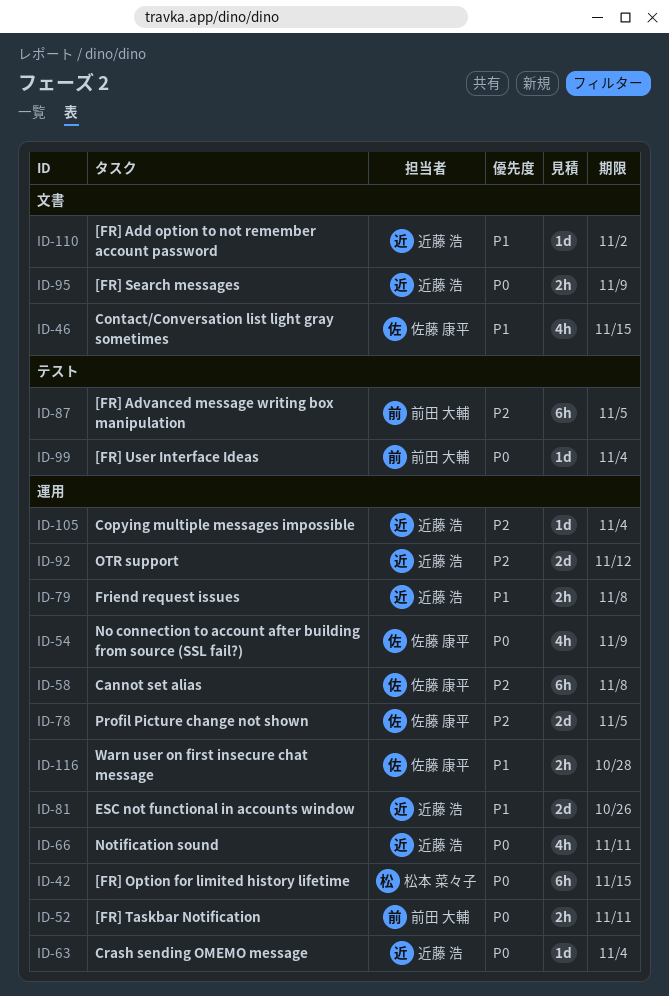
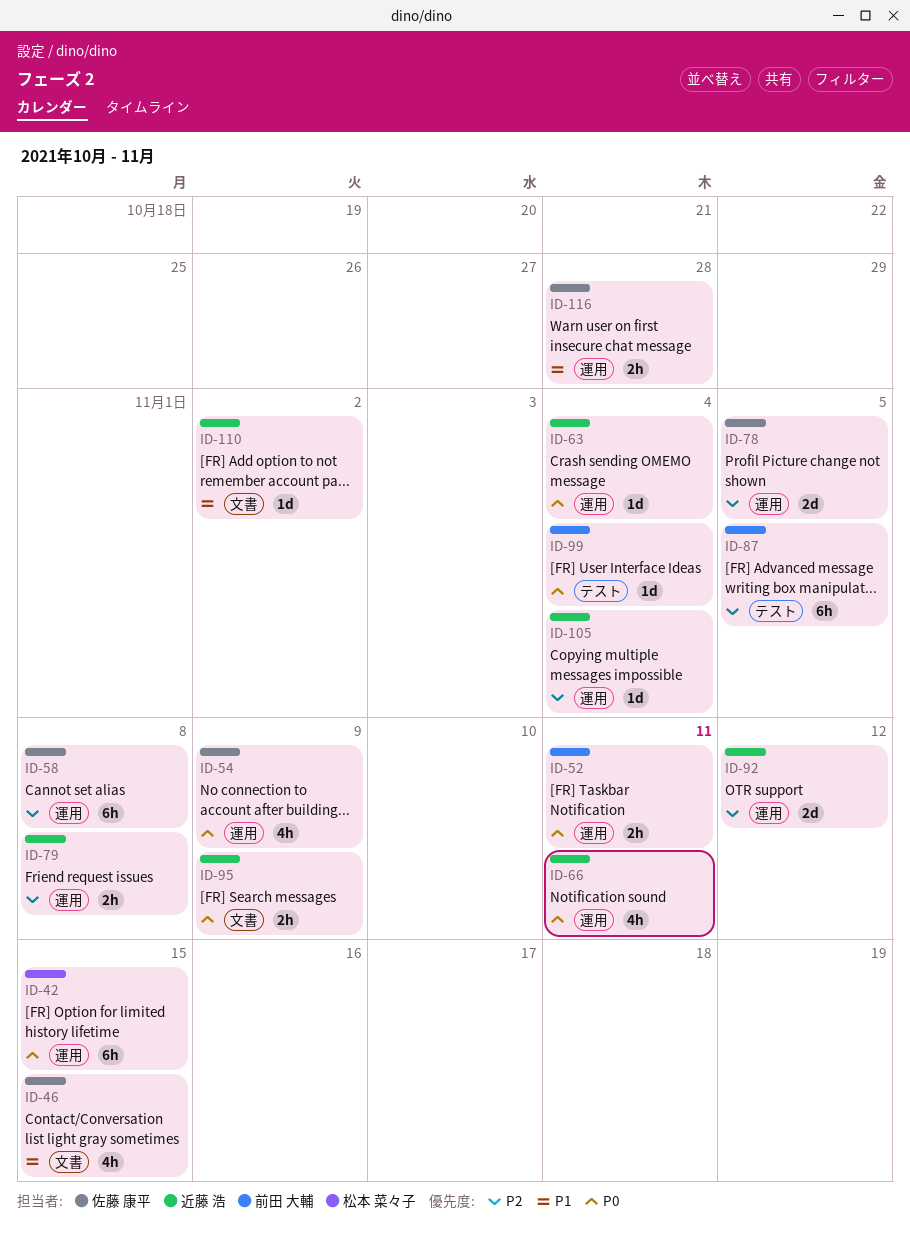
ID-79, priority: P1 -> P2
ID-81: present -> none

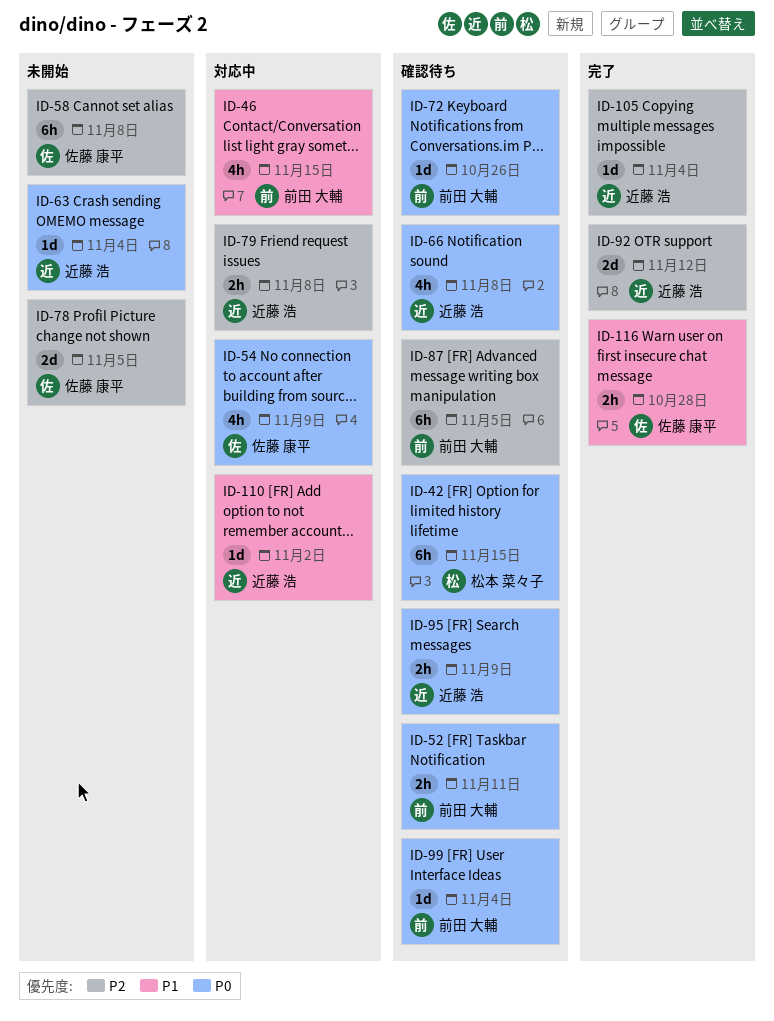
ID-46, owner: 佐藤 康平 -> 前田 大輔
ID-66, due: Nov 11 -> Nov 8
ID-72: none -> present

